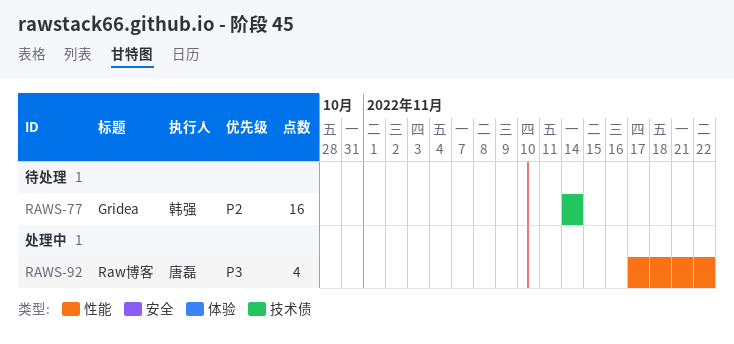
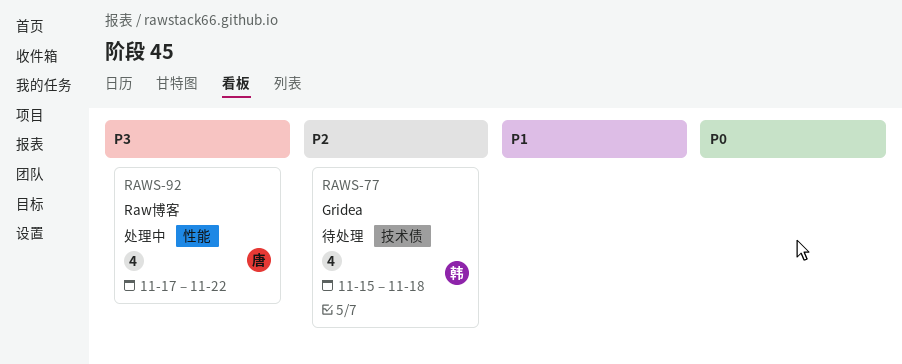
RAWS-77, estimate: 16 -> 4
RAWS-77, start: Nov 14 -> Nov 15
RAWS-77, due: Nov 14 -> Nov 18

